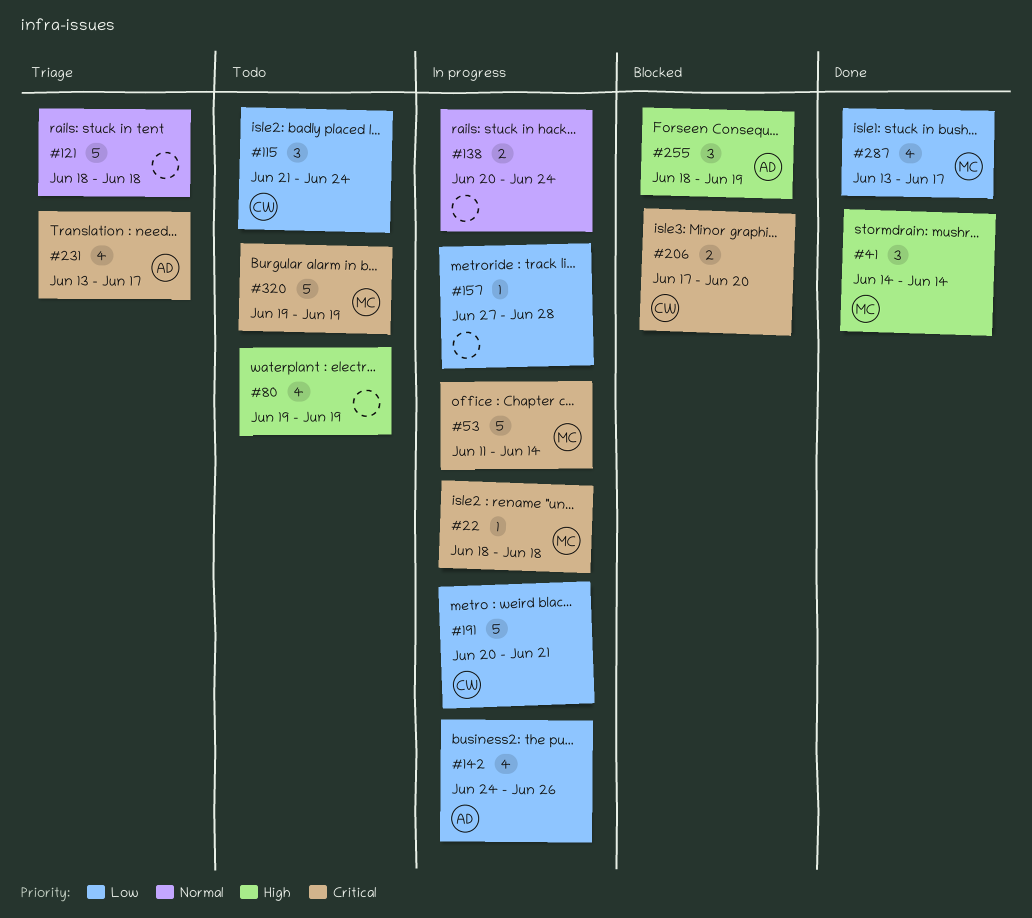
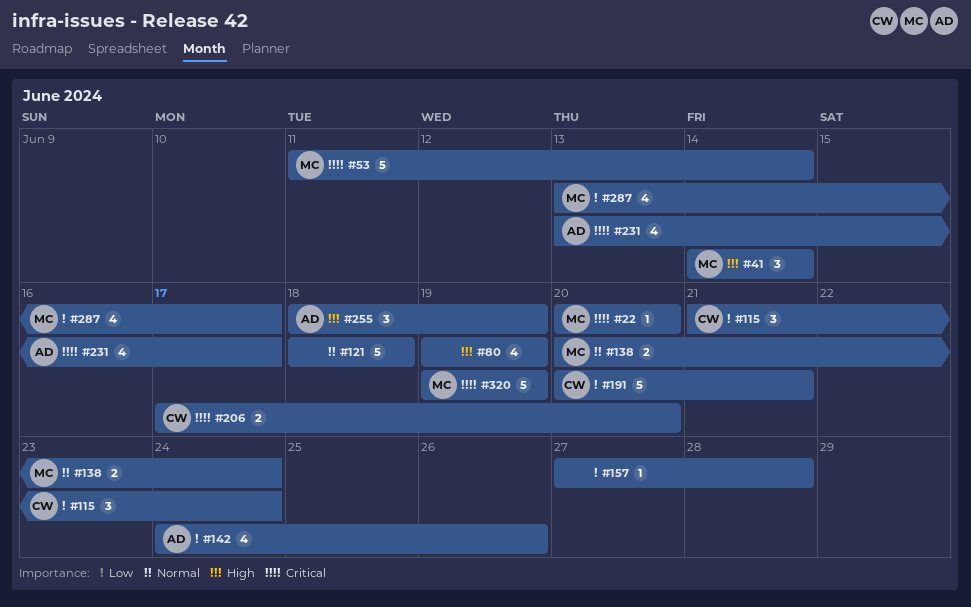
#22, start: Jun 18 -> Jun 20
#22, due: Jun 18 -> Jun 20
#138, owner: none -> MC

